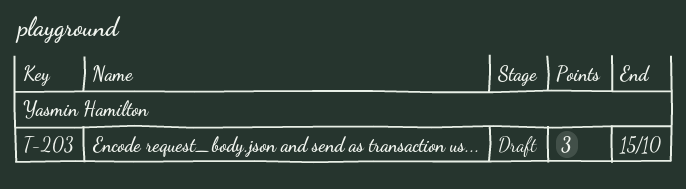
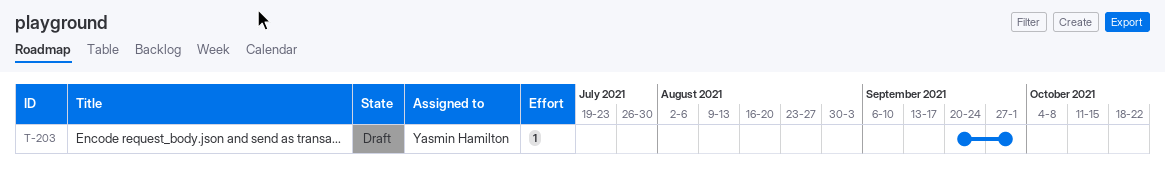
T-203, estimate: 3 -> 1
T-203, due: Oct 15 -> Oct 1

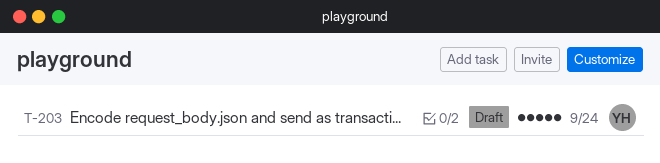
T-203, estimate: 1 -> 5
T-203, due: Oct 1 -> Sep 24

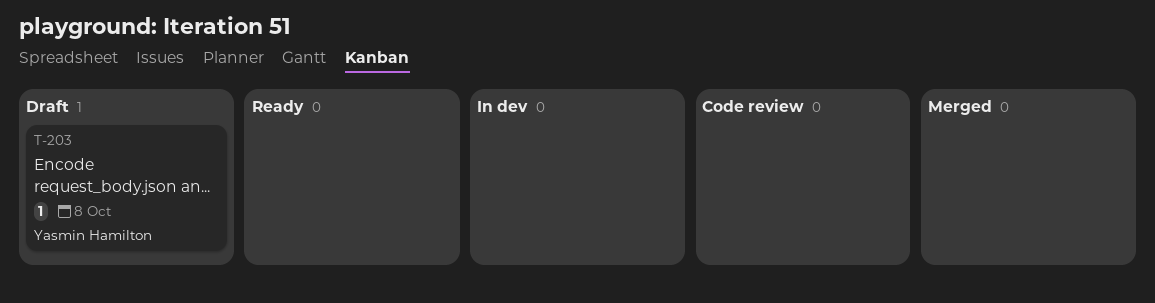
T-203, estimate: 5 -> 1
T-203, due: Sep 24 -> Oct 8

